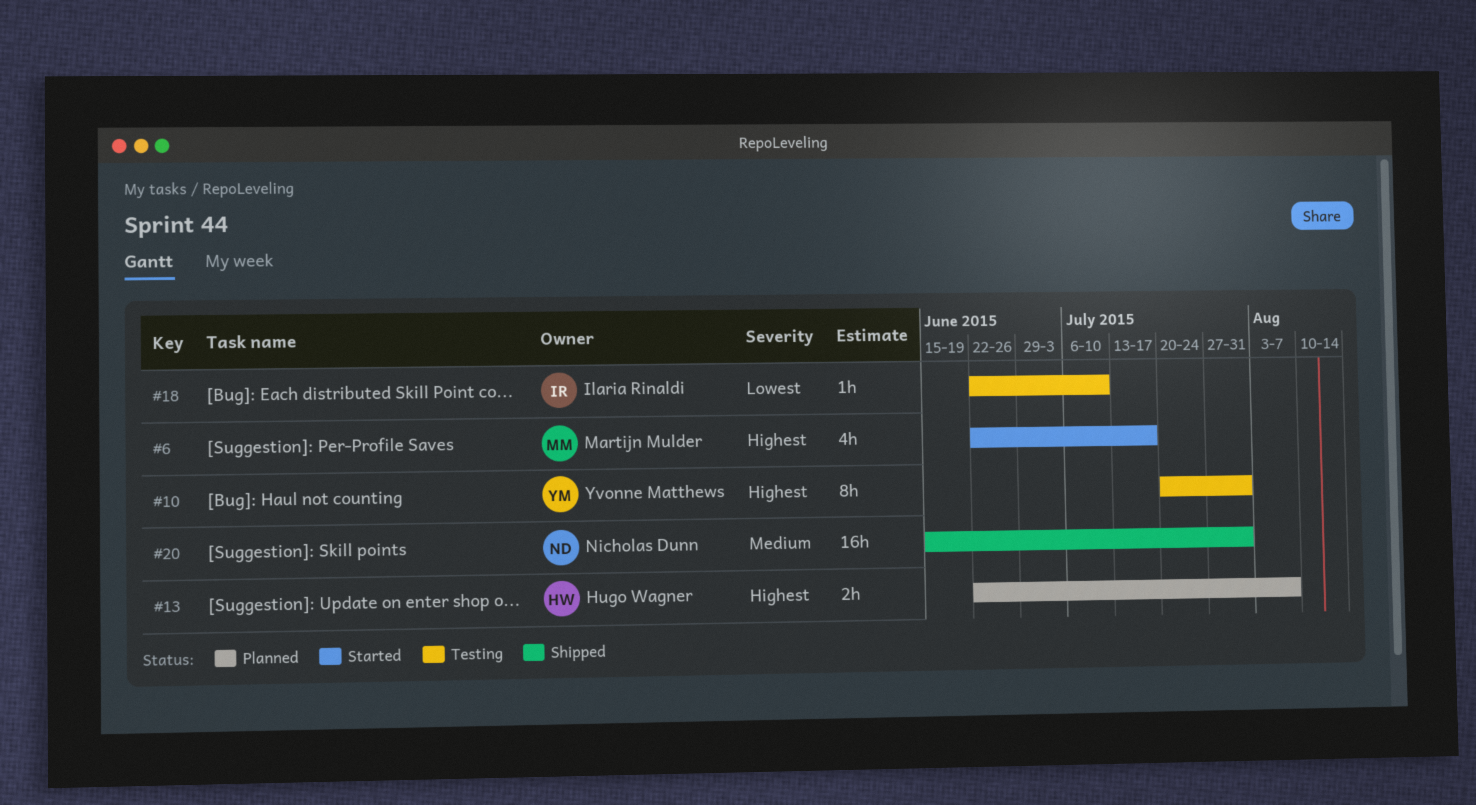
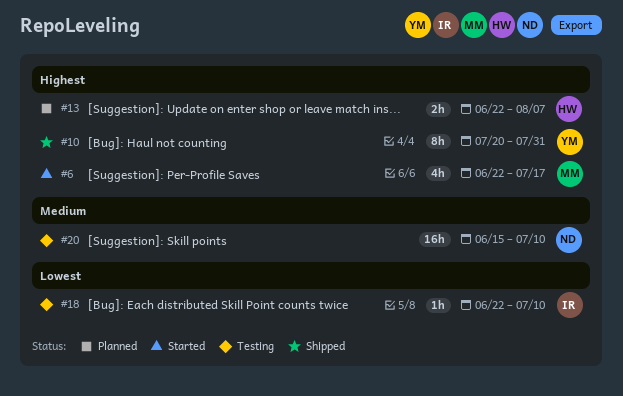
#10, status: Testing -> Shipped
#20, status: Shipped -> Testing
#20, due: Jul 31 -> Jul 10

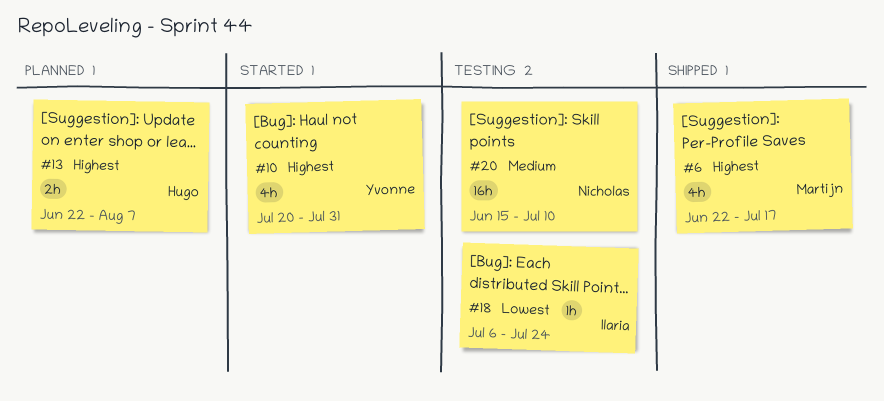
#6, status: Started -> Shipped
#10, status: Shipped -> Started
#10, estimate: 8h -> 4h
#18, start: Jun 22 -> Jul 6
#18, due: Jul 10 -> Jul 24

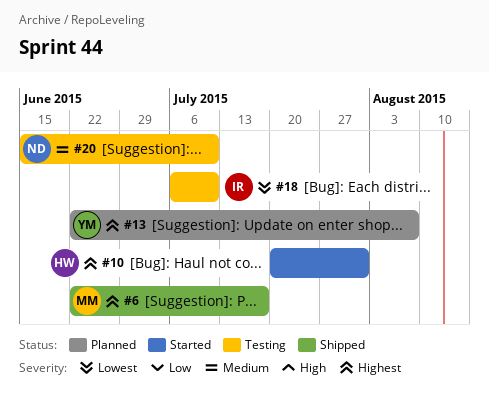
#10, owner: Yvonne -> Hugo
#13, owner: Hugo -> Yvonne
#18, due: Jul 24 -> Jul 10

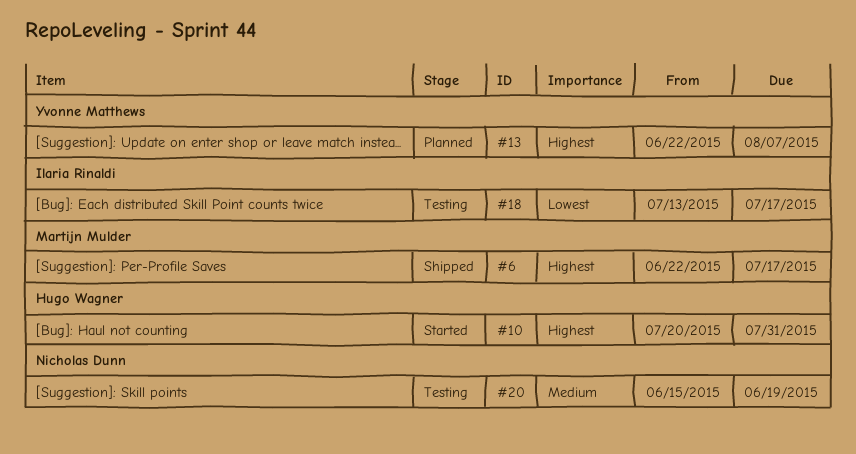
#18, start: Jul 6 -> Jul 13
#18, due: Jul 10 -> Jul 17
#20, due: Jul 10 -> Jun 19

